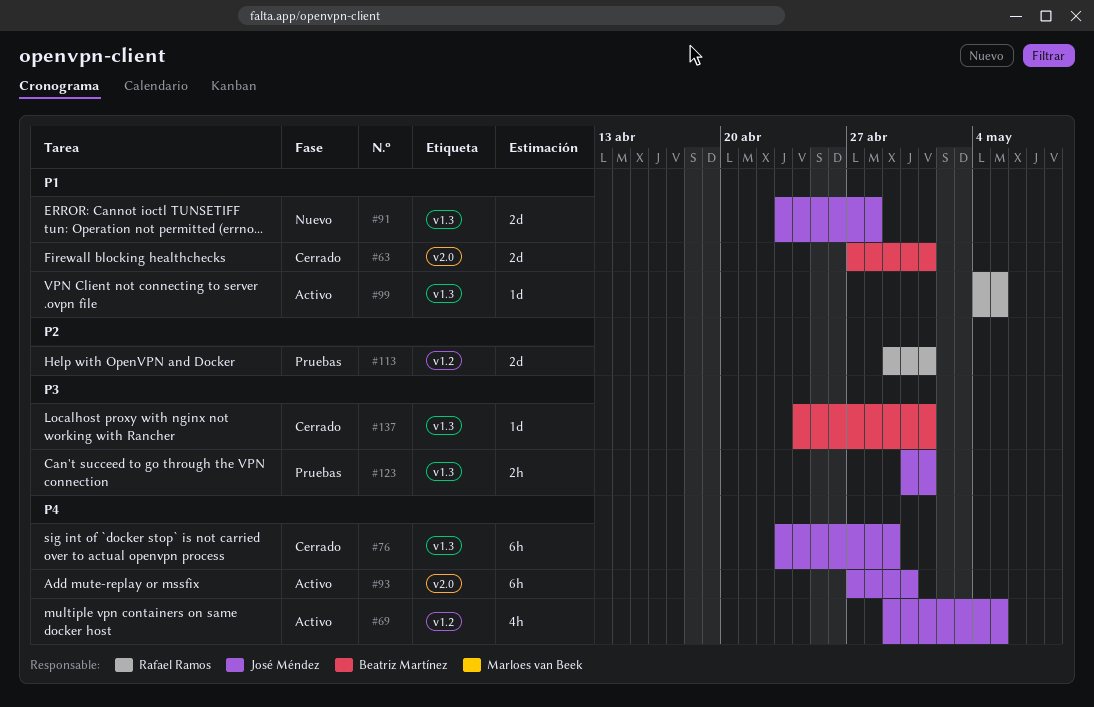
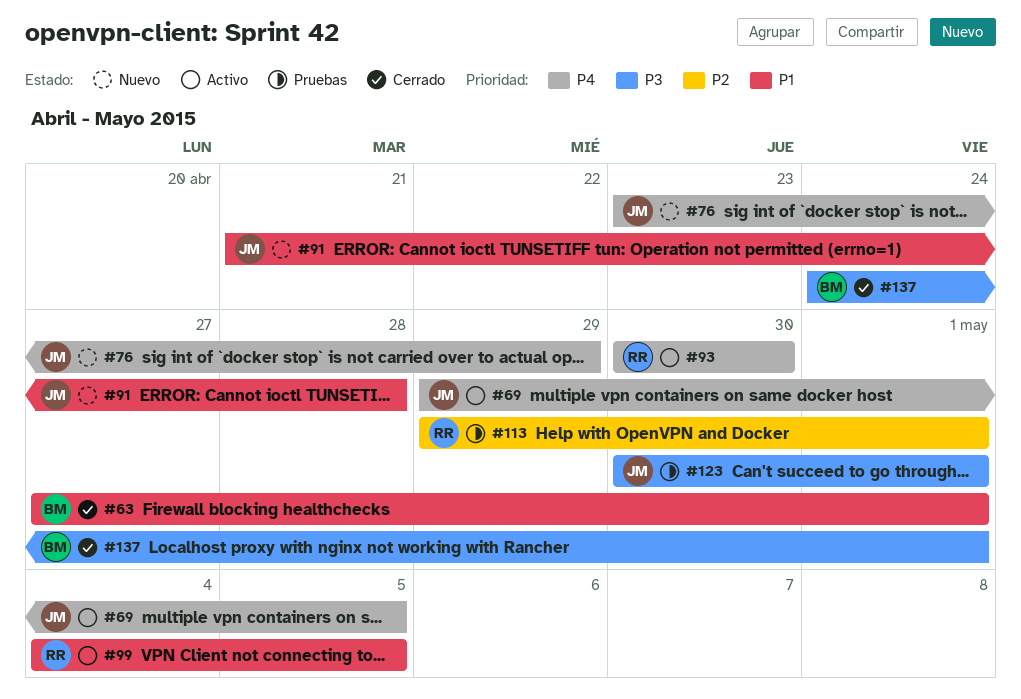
#76, status: Cerrado -> Nuevo
#91, start: Apr 23 -> Apr 21
#93, owner: José Méndez -> Rafael Ramos
#93, start: Apr 27 -> Apr 30

